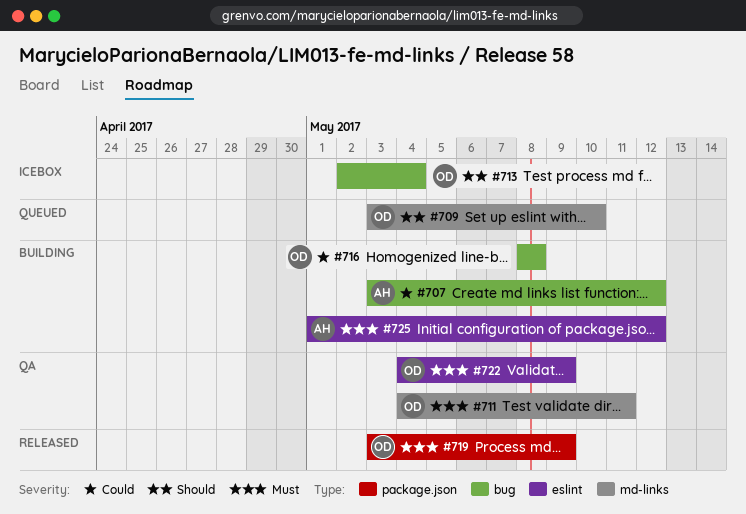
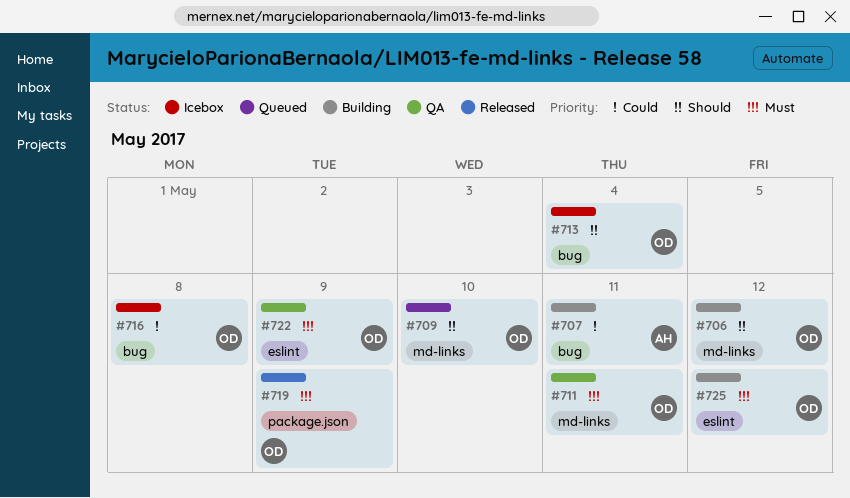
#706: none -> present
#707, due: May 12 -> May 11
#716, status: Building -> Icebox
#725, owner: AH -> OD

